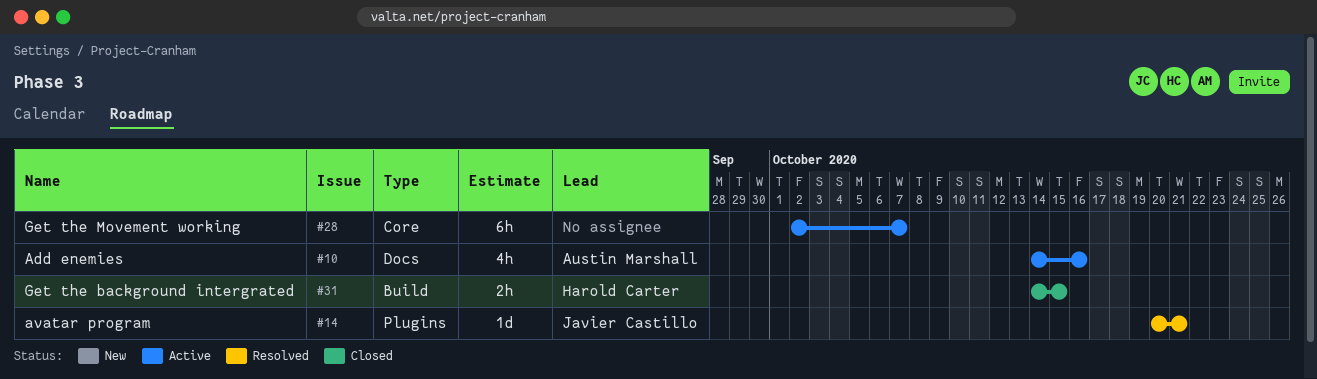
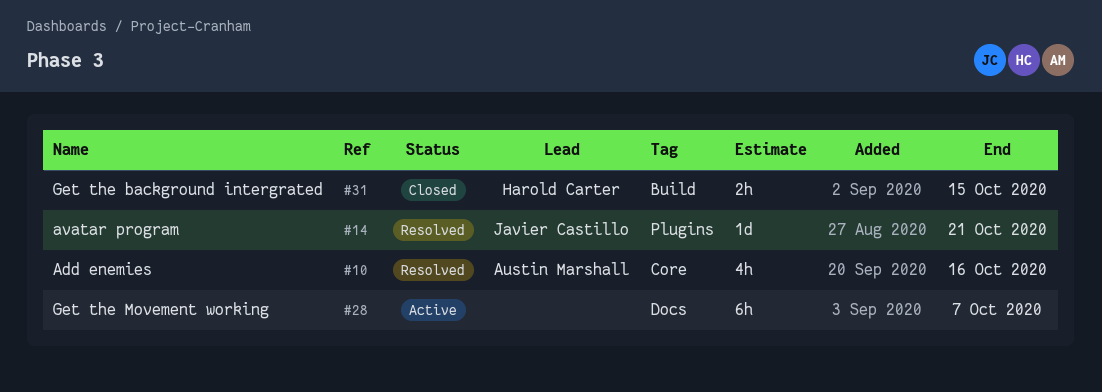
#10, status: Active -> Resolved
#10, label: Docs -> Core
#28, label: Core -> Docs

